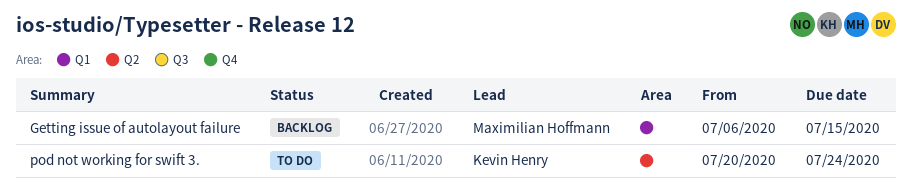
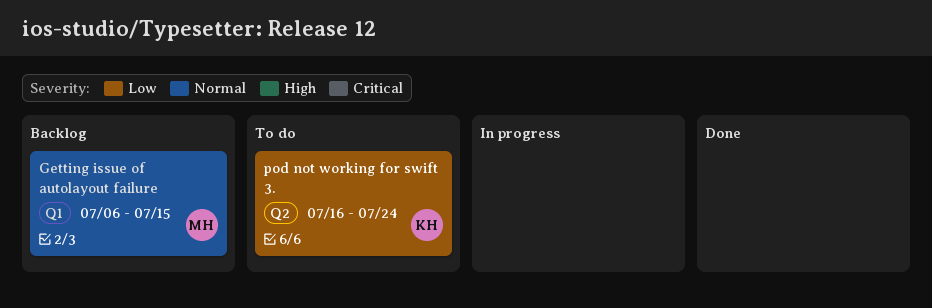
pod not working for swift 3., start: Jul 20 -> Jul 16

